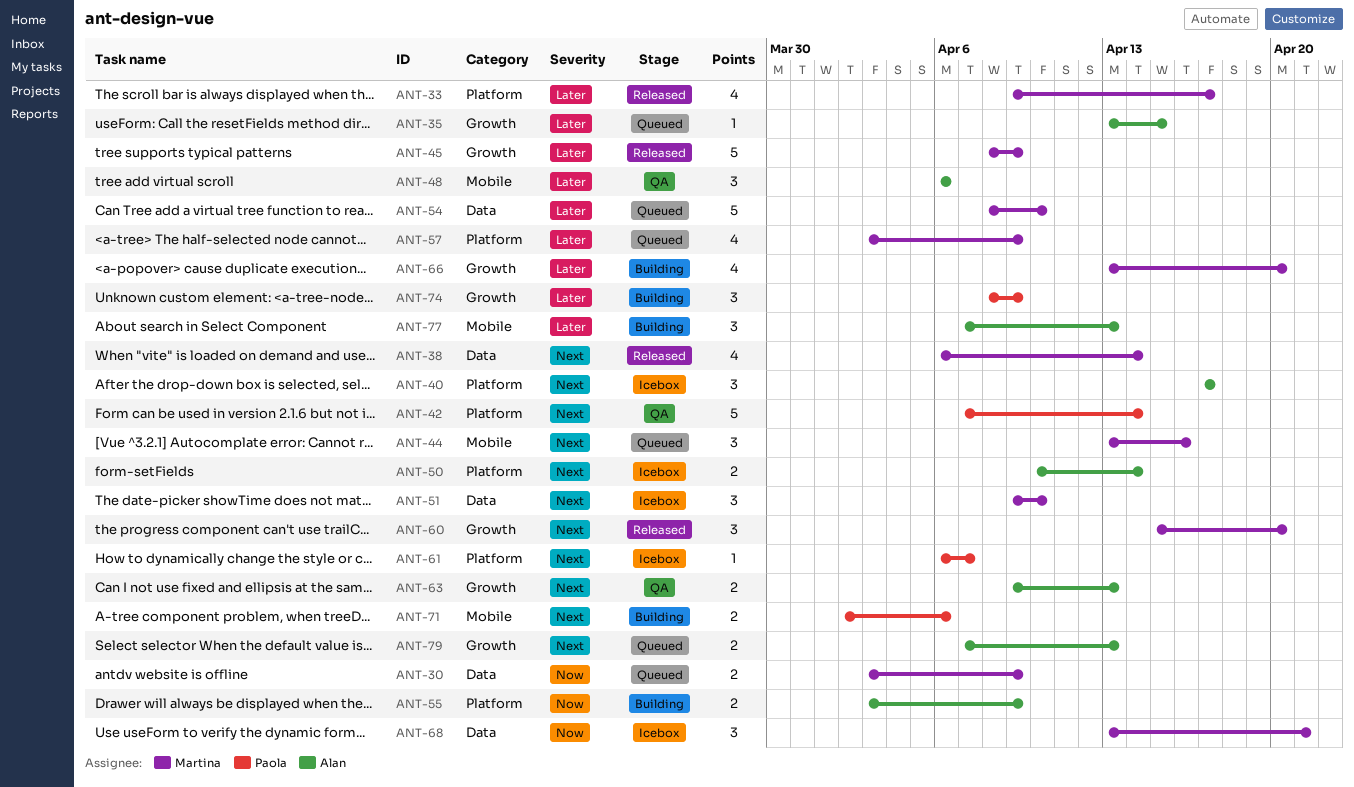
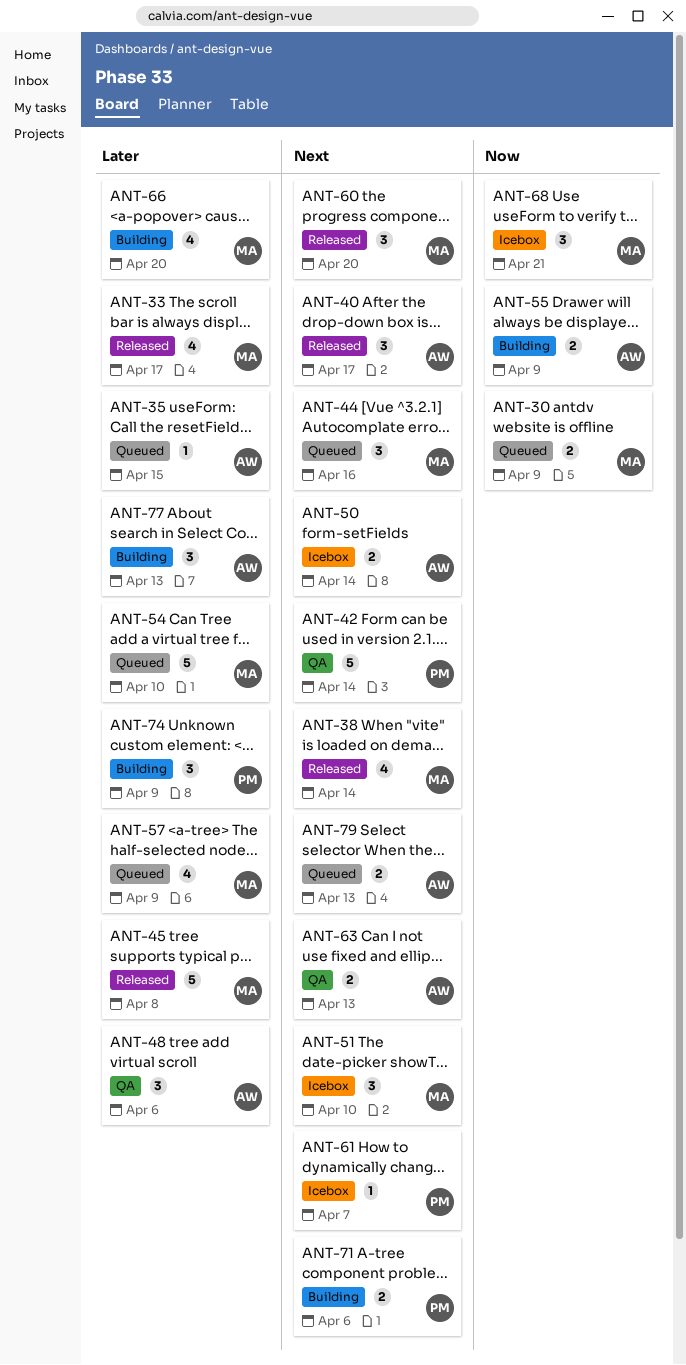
ANT-40, status: Icebox -> Released
ANT-45, due: Apr 9 -> Apr 8

